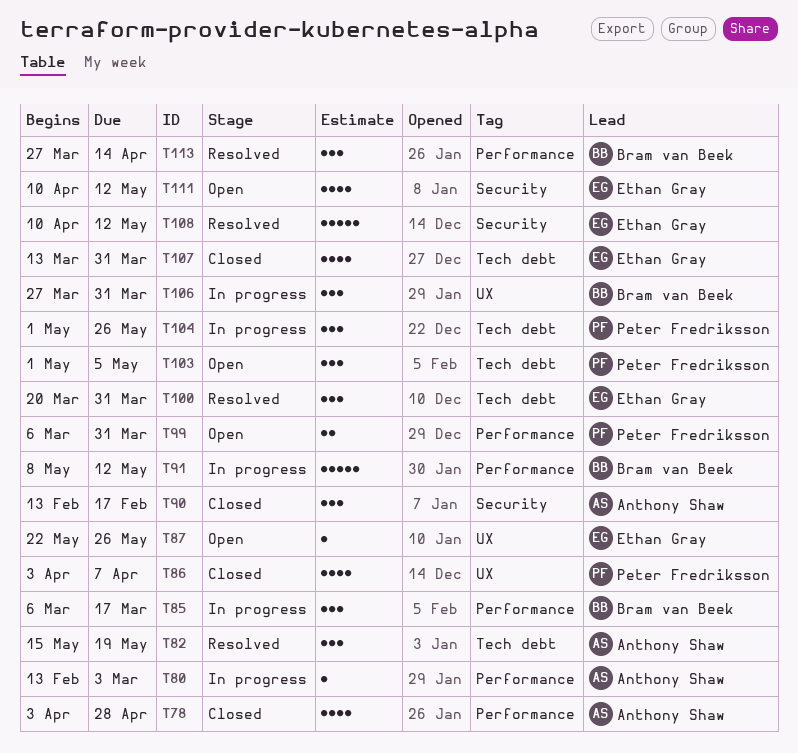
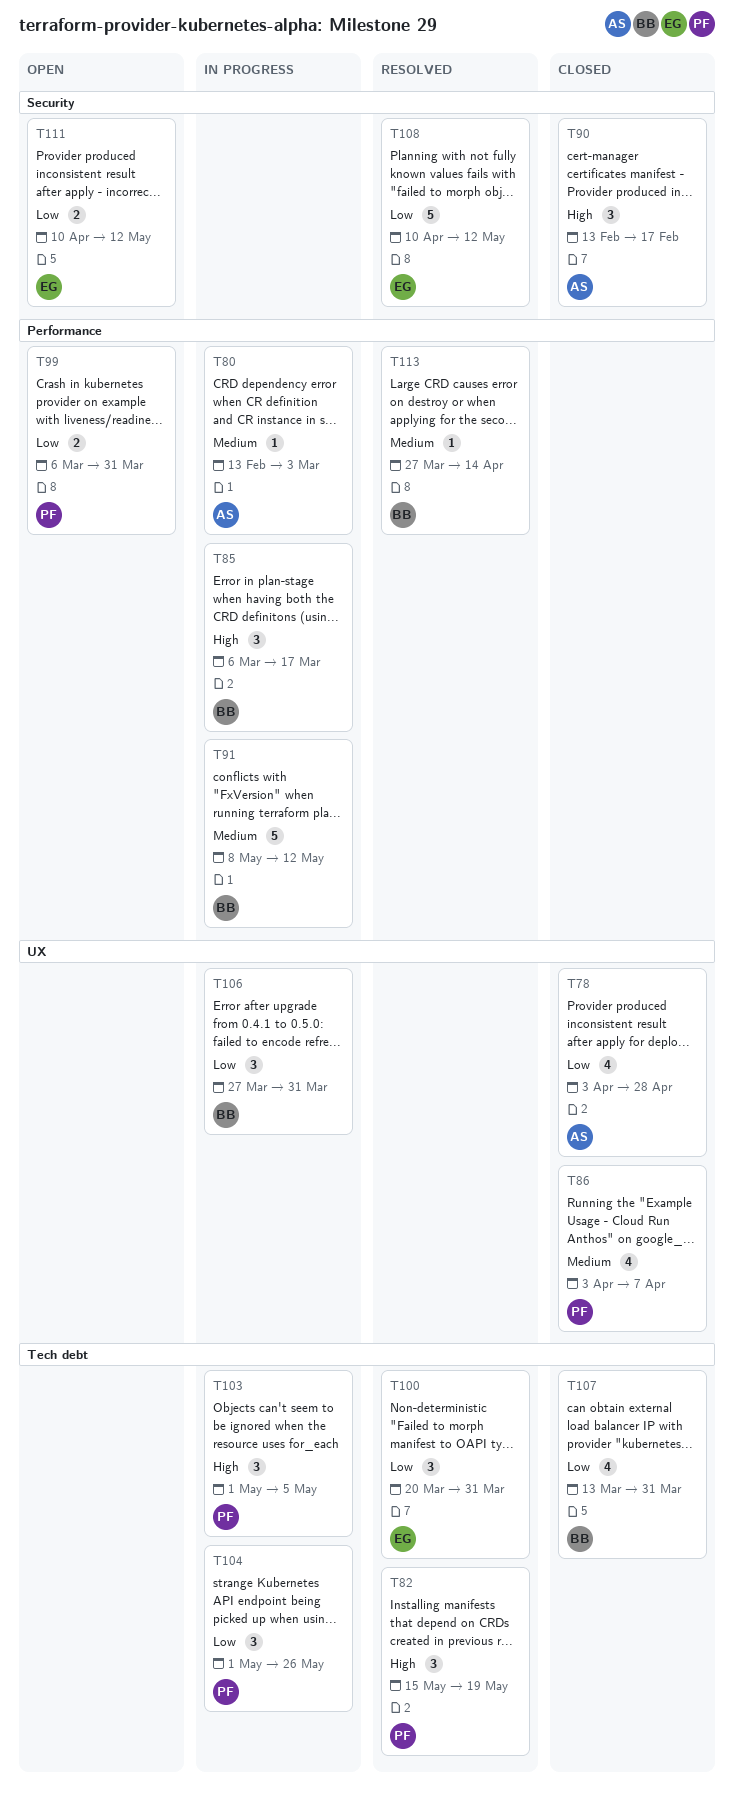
T78, label: Performance -> UX
T82, owner: Anthony Shaw -> Peter Fredriksson
T87: present -> none
T103, status: Open -> In progress
T107, owner: Ethan Gray -> Bram van Beek
T111, estimate: 4 -> 2
T113, estimate: 3 -> 1

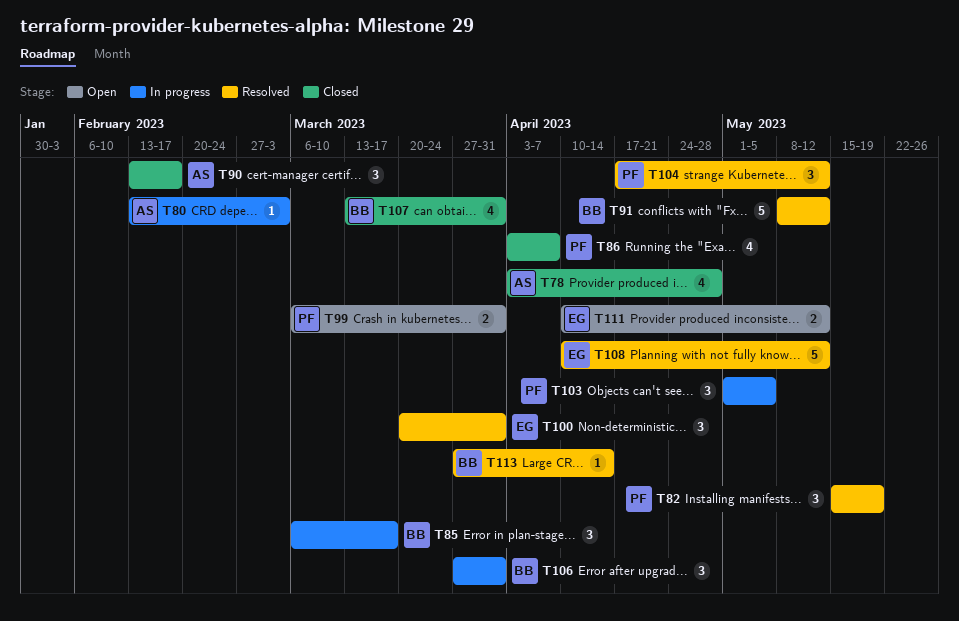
T91, status: In progress -> Resolved
T104, status: In progress -> Resolved
T104, start: May 1 -> Apr 17
T104, due: May 26 -> May 12

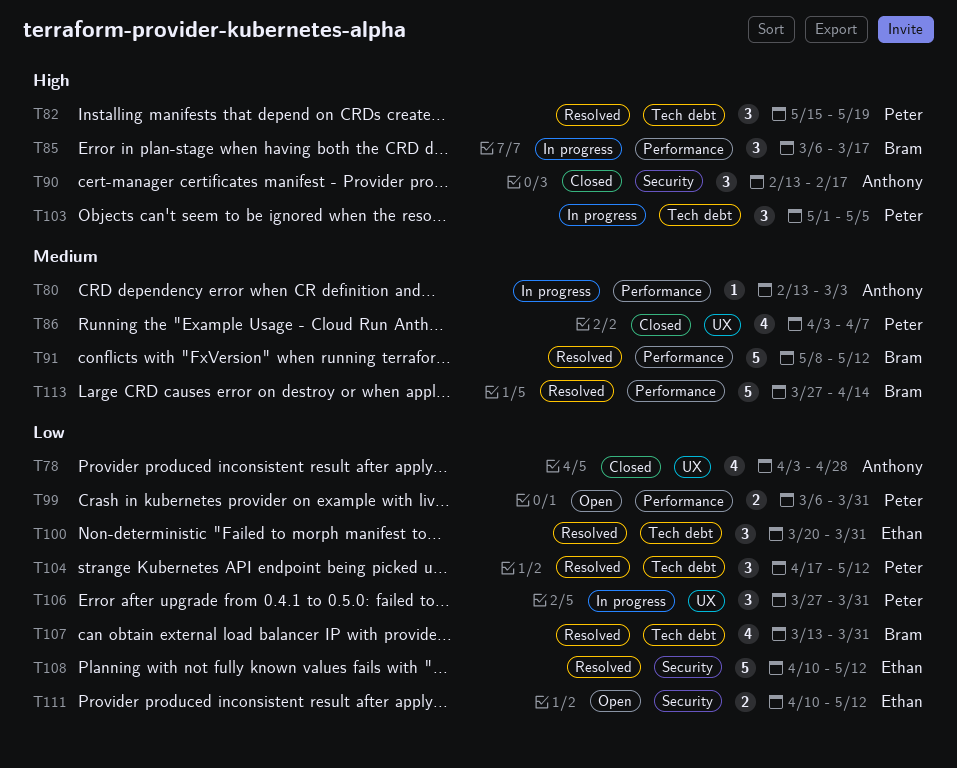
T106, owner: Bram -> Peter
T107, status: Closed -> Resolved
T113, estimate: 1 -> 5

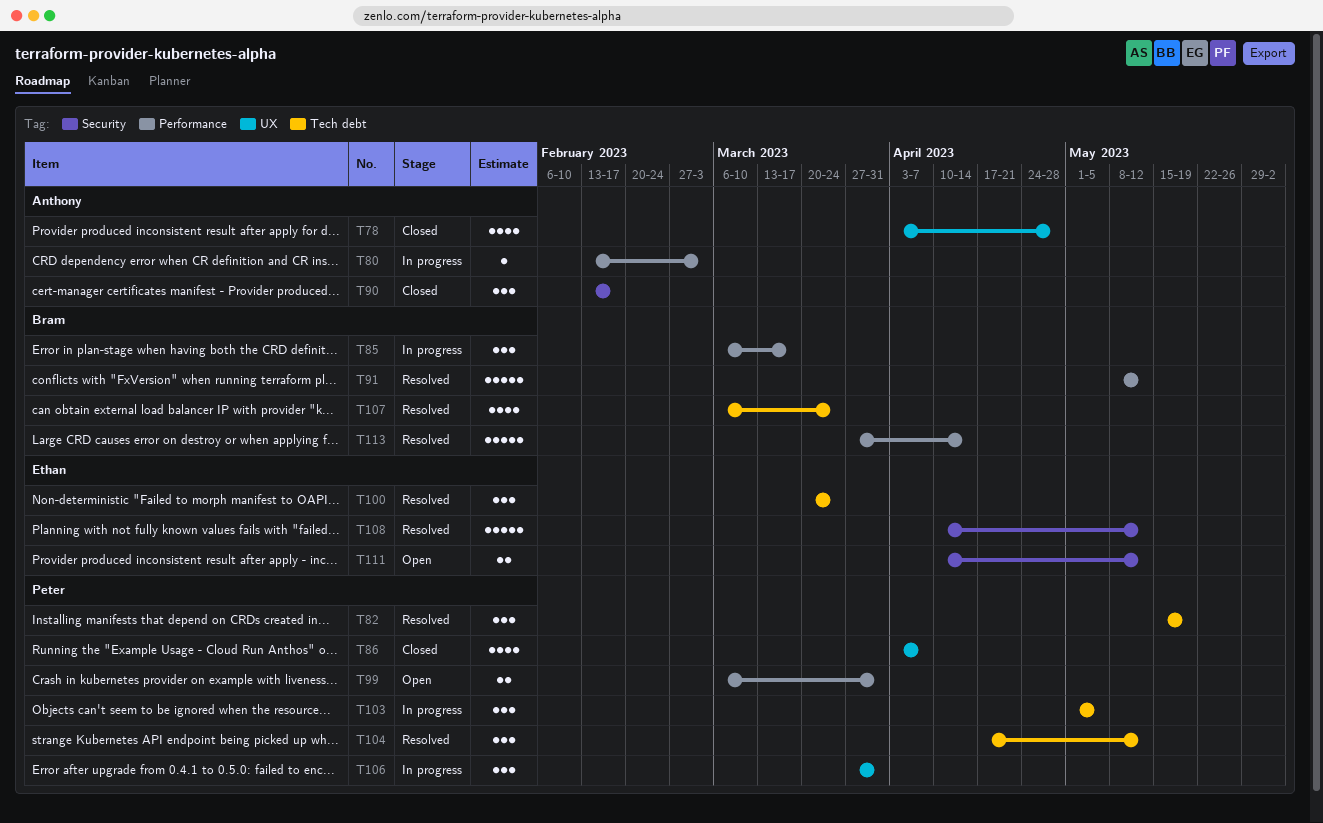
T100, due: Mar 31 -> Mar 24
T107, start: Mar 13 -> Mar 6
T107, due: Mar 31 -> Mar 24

